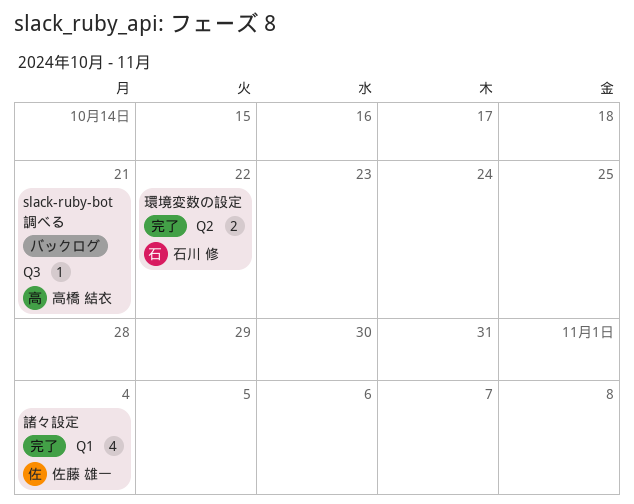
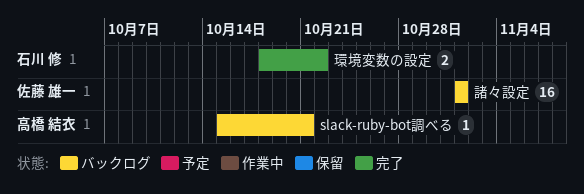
諸々設定, status: 完了 -> バックログ
諸々設定, estimate: 4 -> 16
諸々設定, due: Nov 4 -> Nov 1

